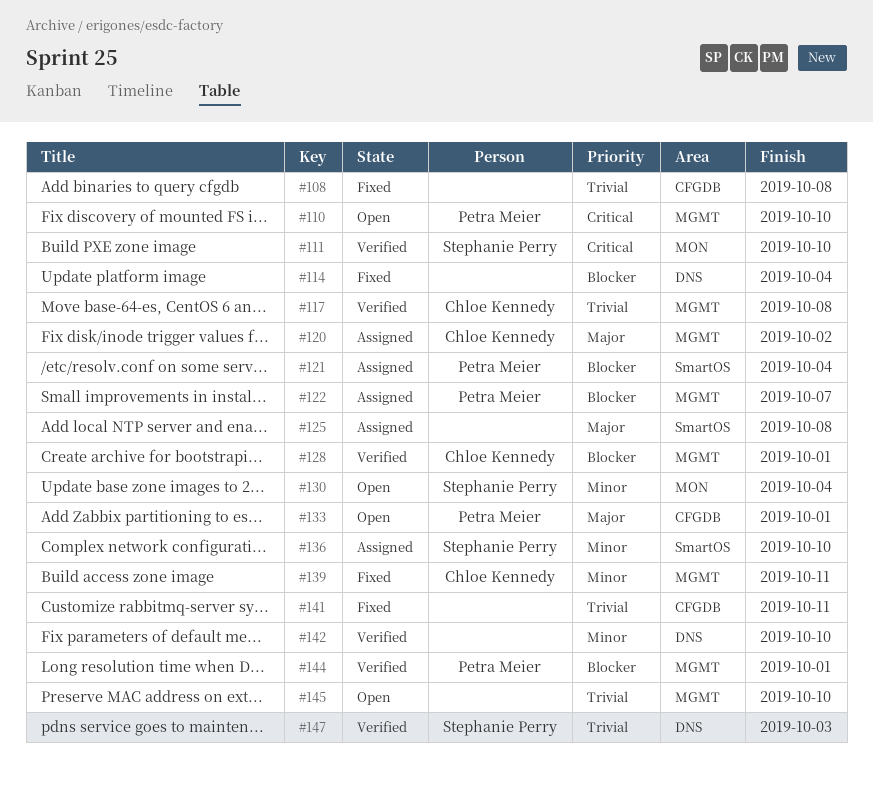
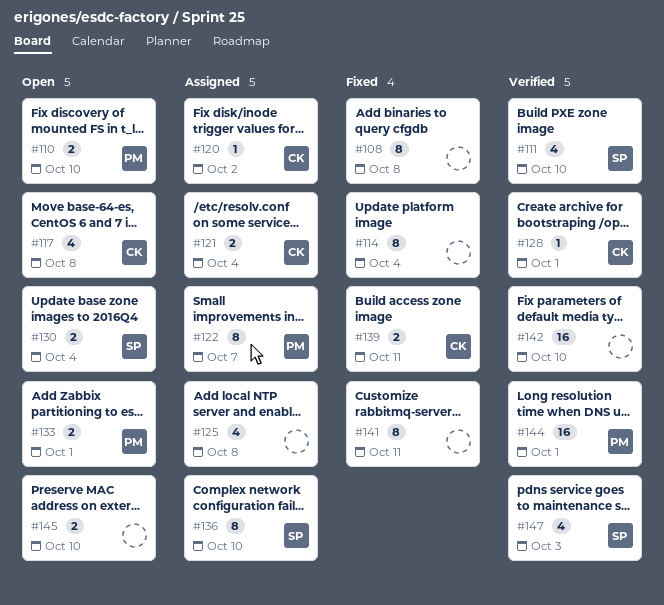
#117, status: Verified -> Open
#121, owner: Petra Meier -> Chloe Kennedy

